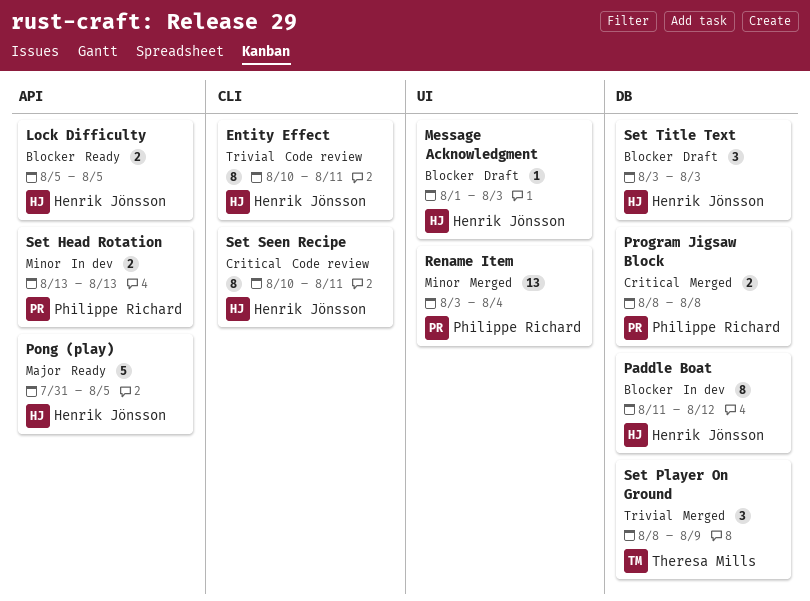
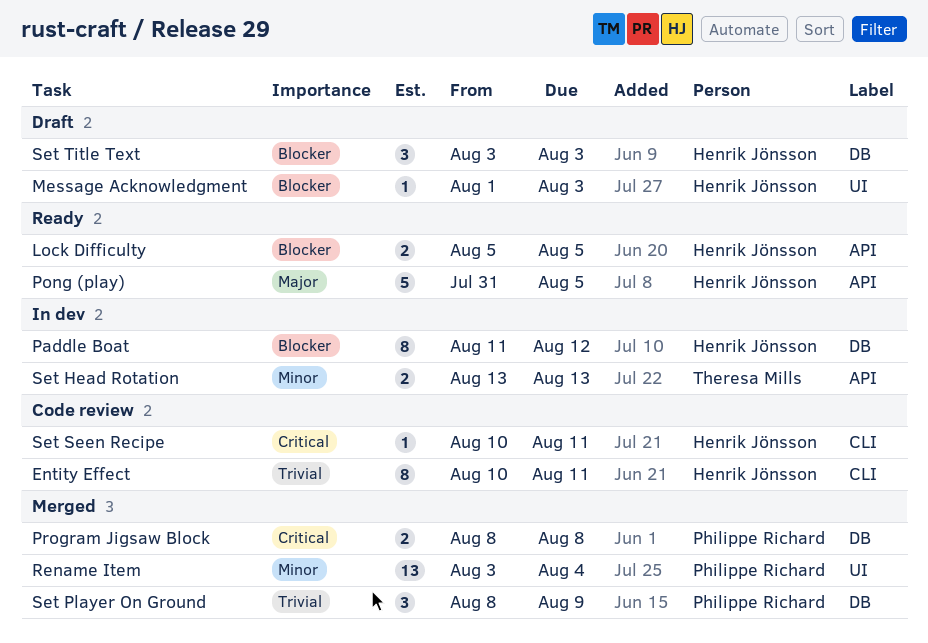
Set Head Rotation, owner: Philippe Richard -> Theresa Mills
Set Player On Ground, owner: Theresa Mills -> Philippe Richard
Set Seen Recipe, estimate: 8 -> 1

